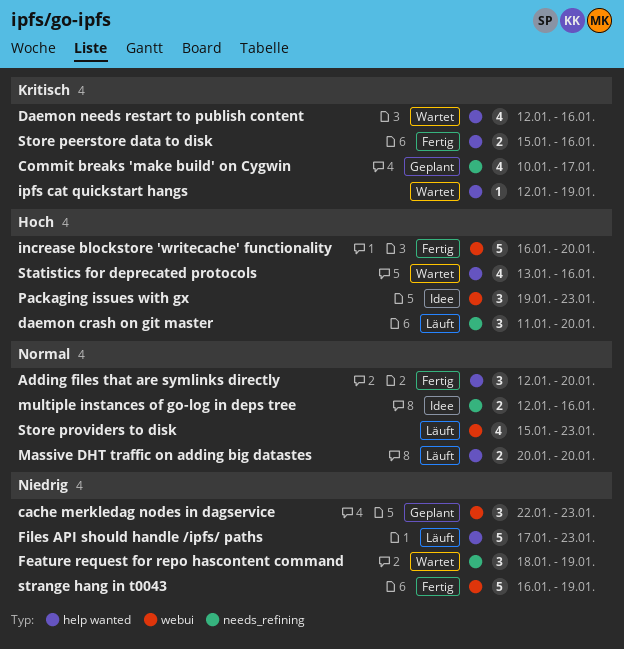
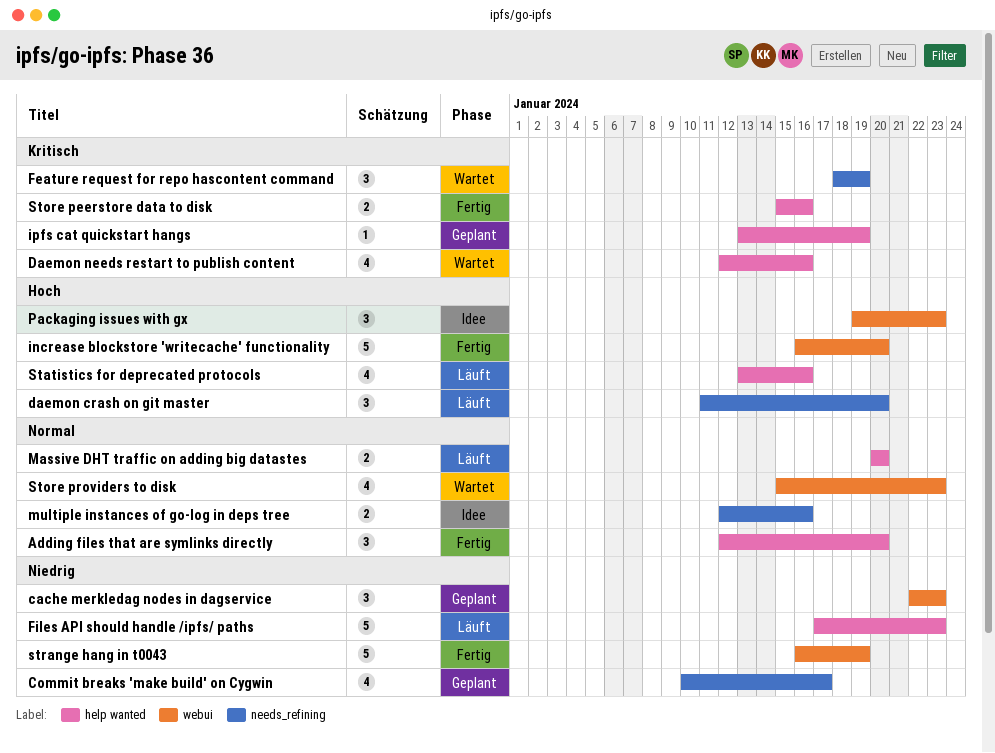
Commit breaks 'make build' on Cygwin, priority: Kritisch -> Niedrig
Feature request for repo hascontent command, priority: Niedrig -> Kritisch
ipfs cat quickstart hangs, status: Wartet -> Geplant
ipfs cat quickstart hangs, start: Jan 12 -> Jan 13
Statistics for deprecated protocols, status: Wartet -> Läuft
Store providers to disk, status: Läuft -> Wartet

